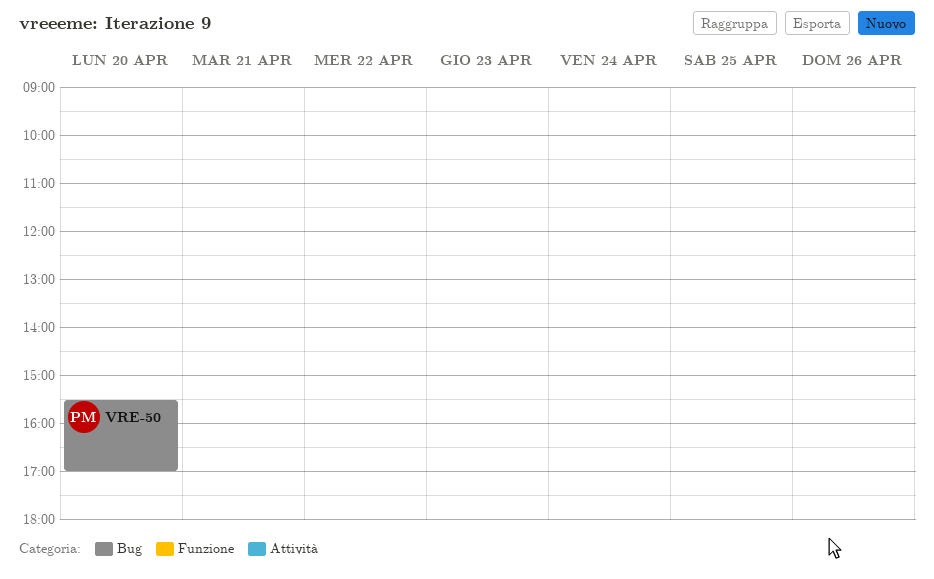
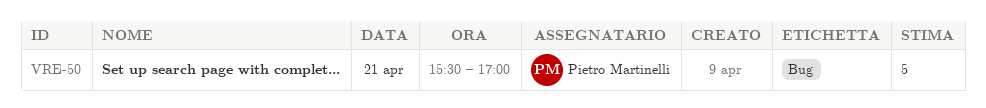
VRE-50, day: Apr 20 -> Apr 21

